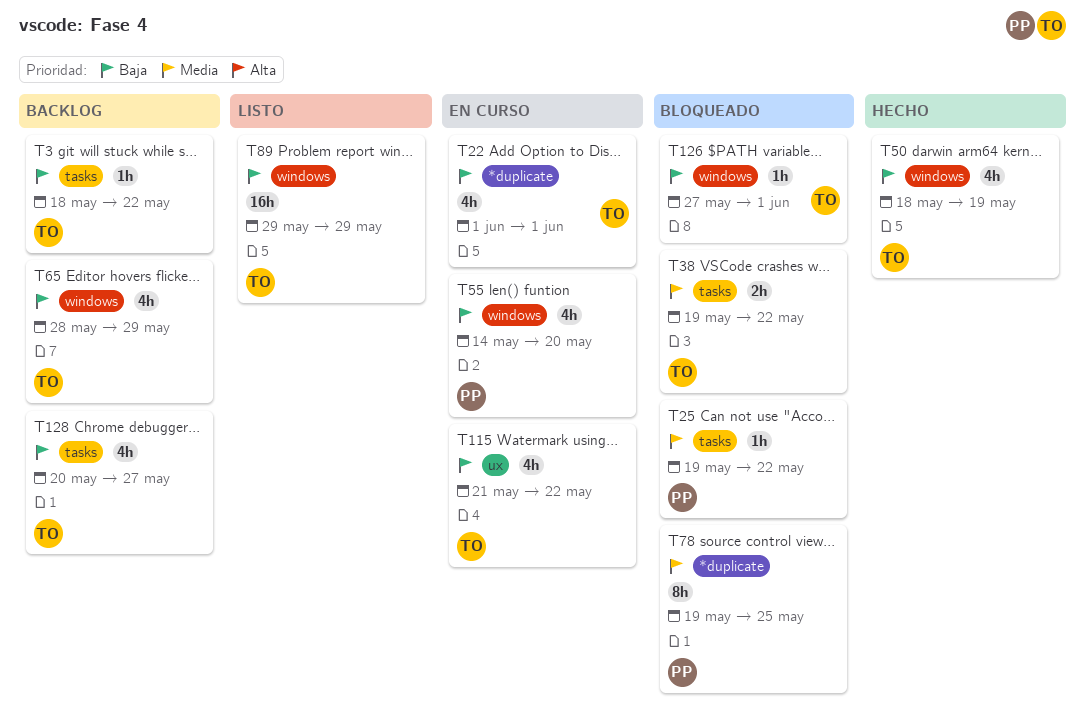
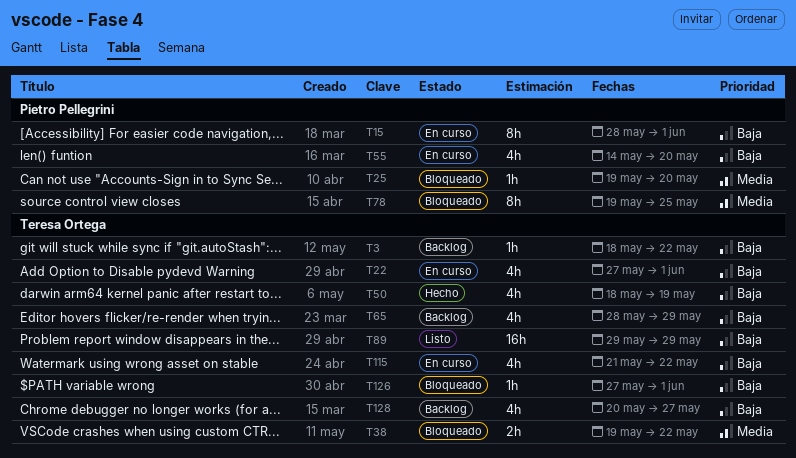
T15: none -> present
T22, start: Jun 1 -> May 27
T25, due: May 22 -> May 20

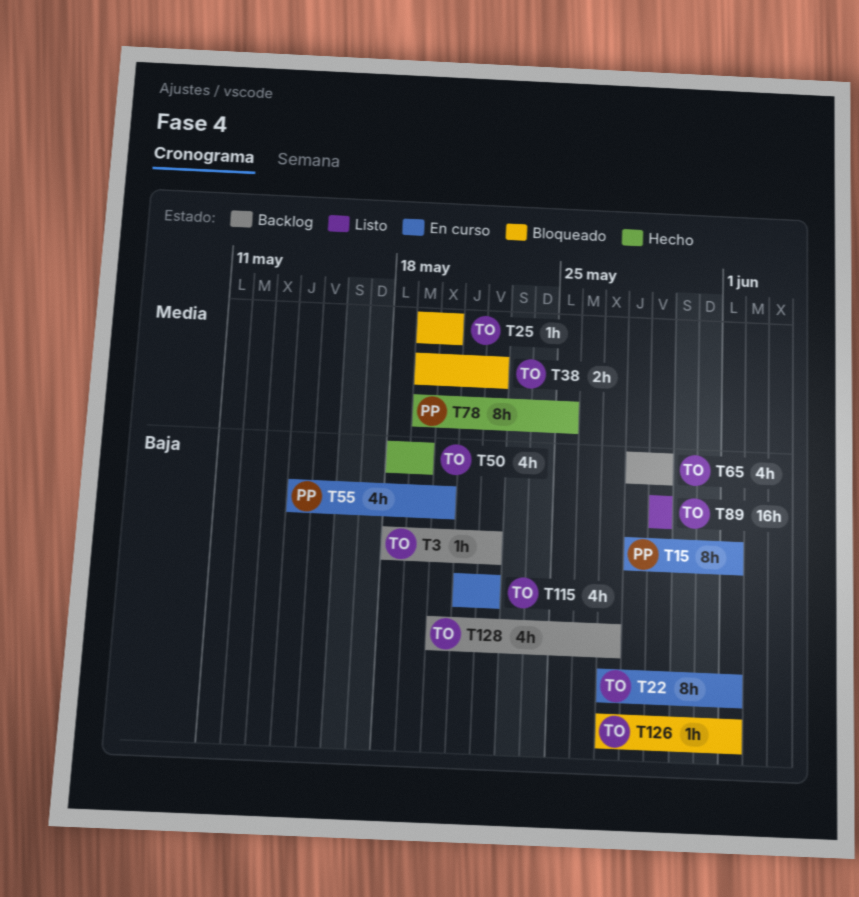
T22, estimate: 4h -> 8h
T25, owner: Pietro Pellegrini -> Teresa Ortega
T78, status: Bloqueado -> Hecho

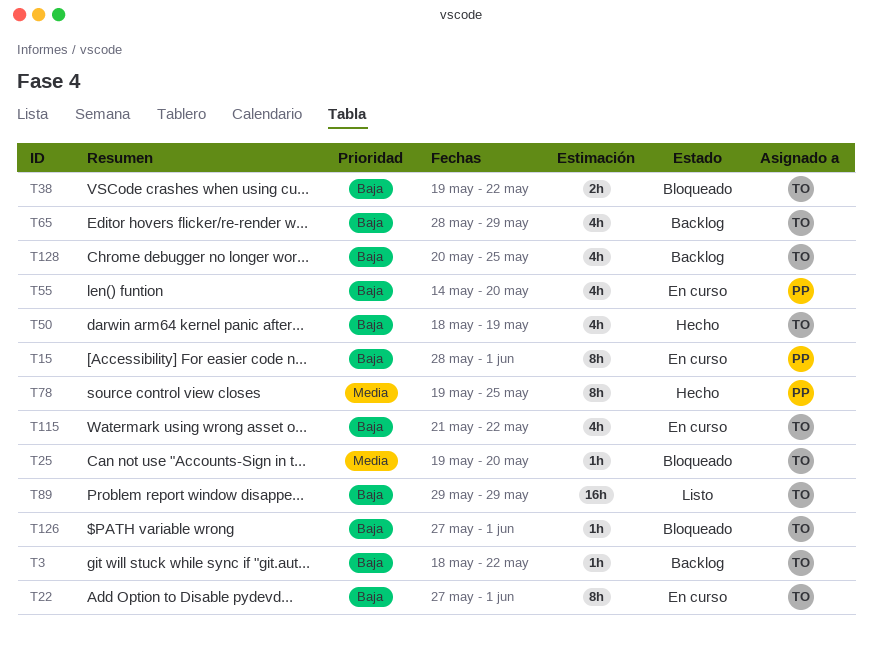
T38, priority: Media -> Baja
T128, due: May 27 -> May 25

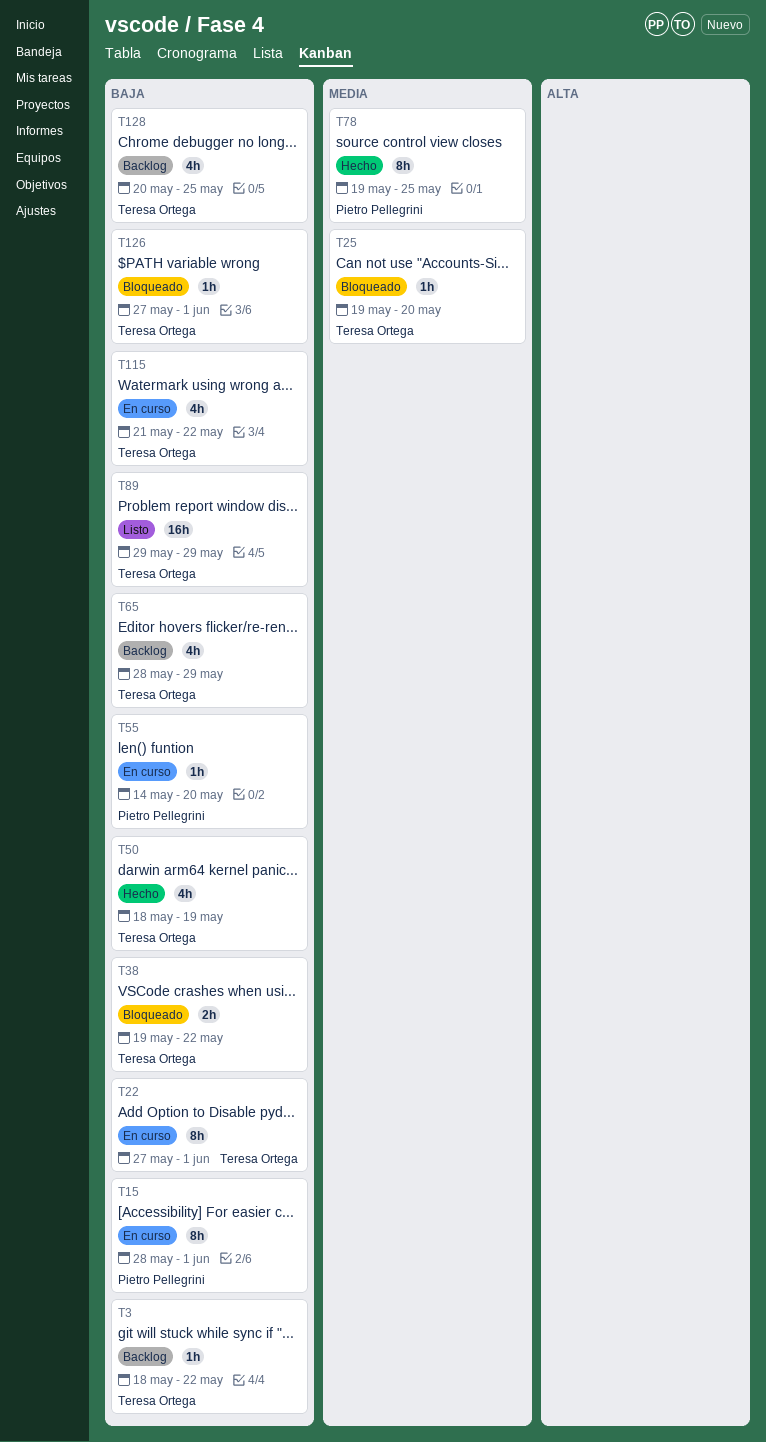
T55, estimate: 4h -> 1h

